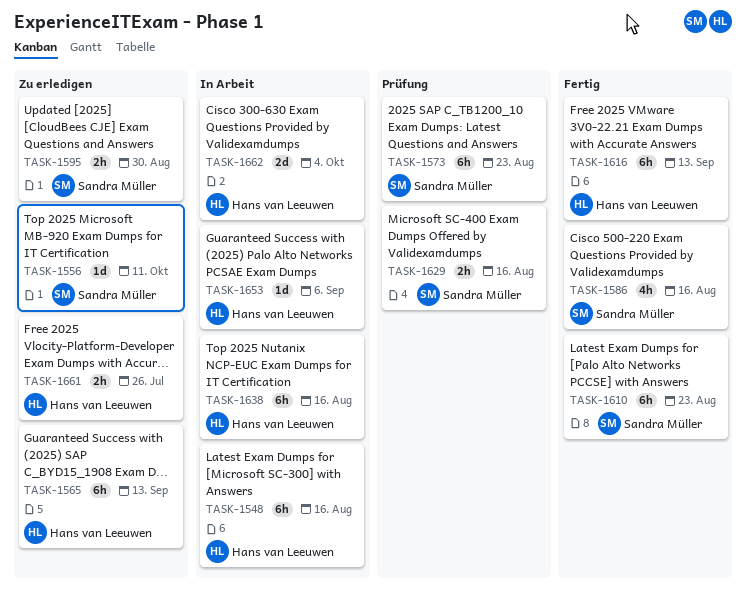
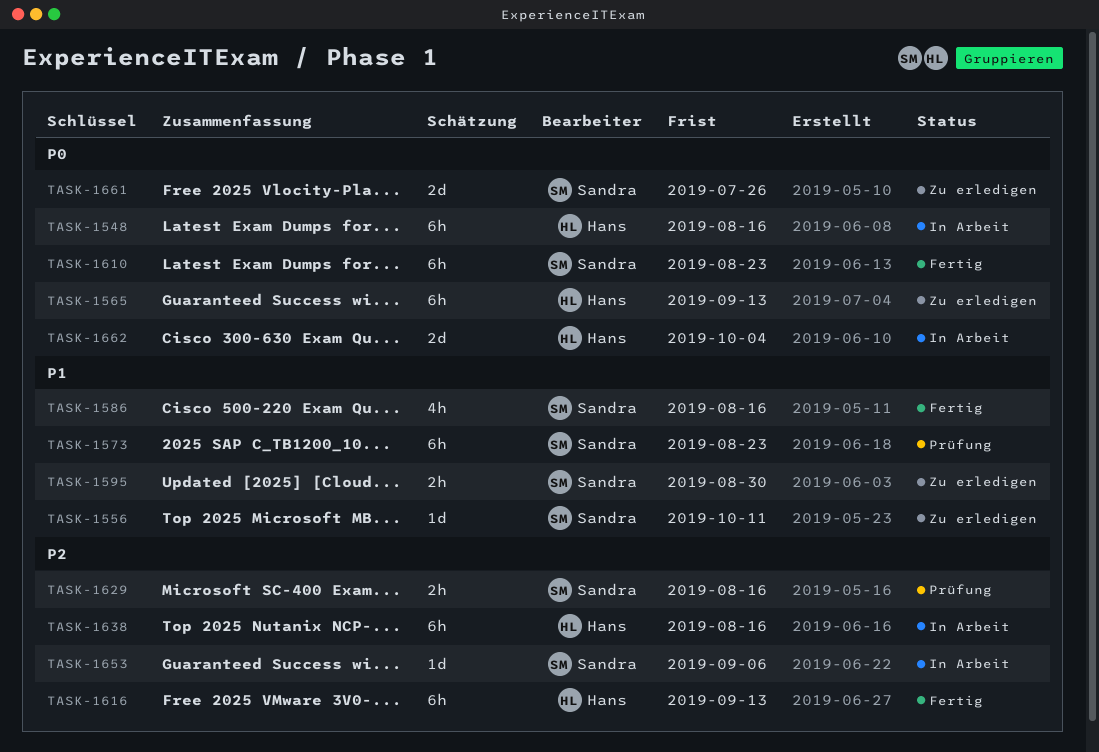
TASK-1653, owner: Hans van Leeuwen -> Sandra Müller
TASK-1661, owner: Hans van Leeuwen -> Sandra Müller
TASK-1661, estimate: 2h -> 2d

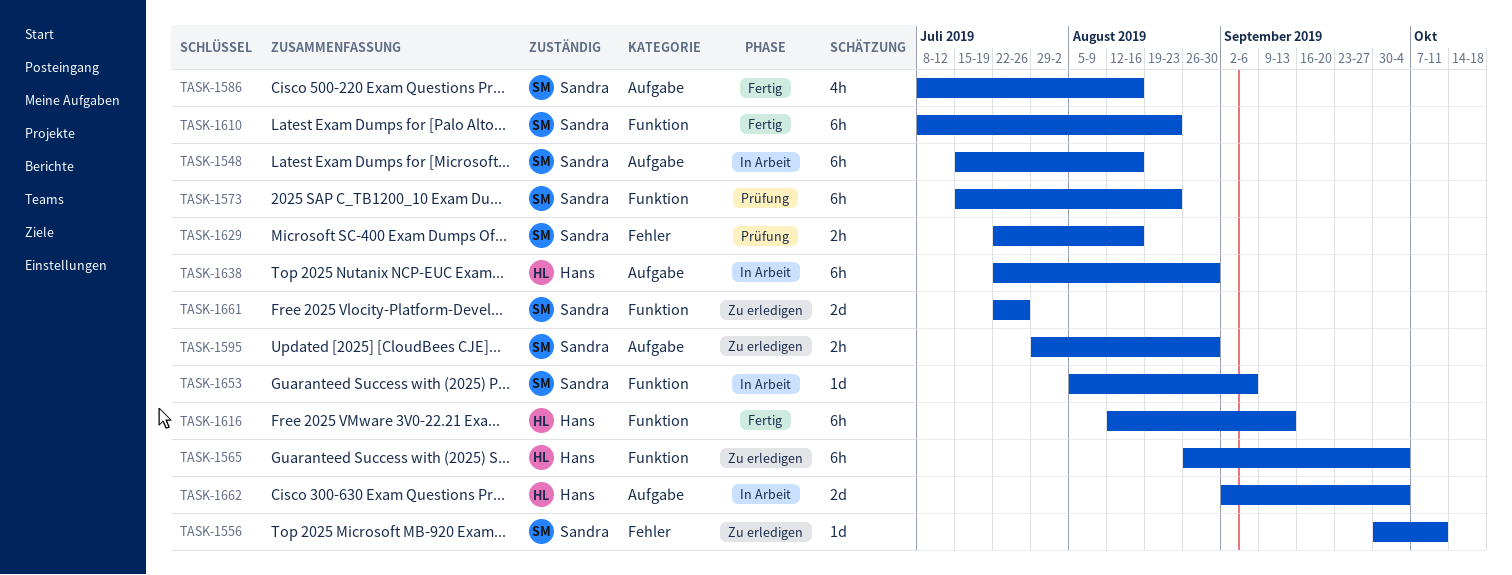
TASK-1548, owner: Hans -> Sandra
TASK-1565, due: Sep 13 -> Oct 4
TASK-1638, due: Aug 16 -> Aug 30

